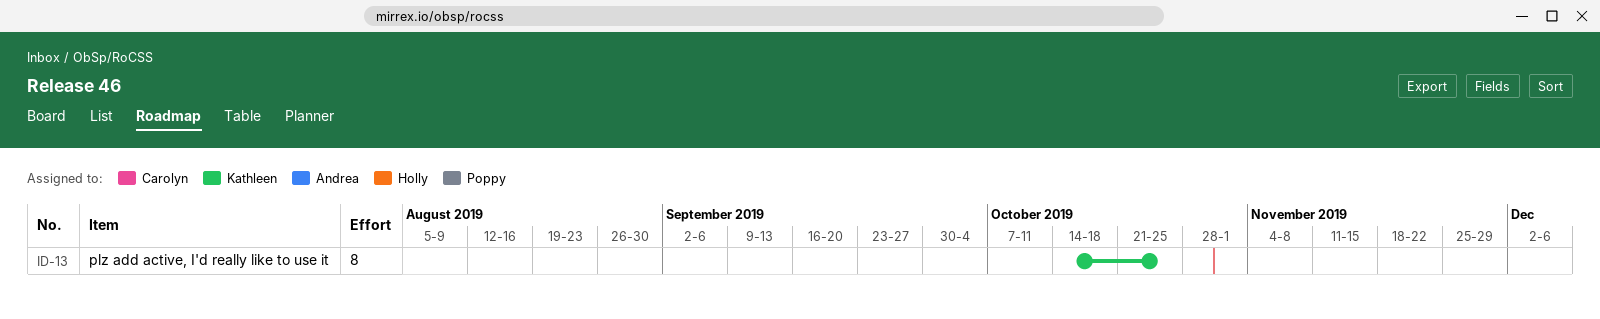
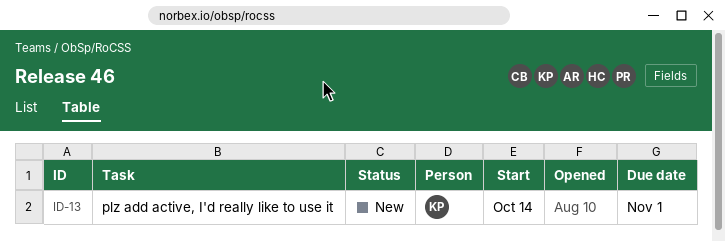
ID-13, due: Oct 25 -> Nov 1

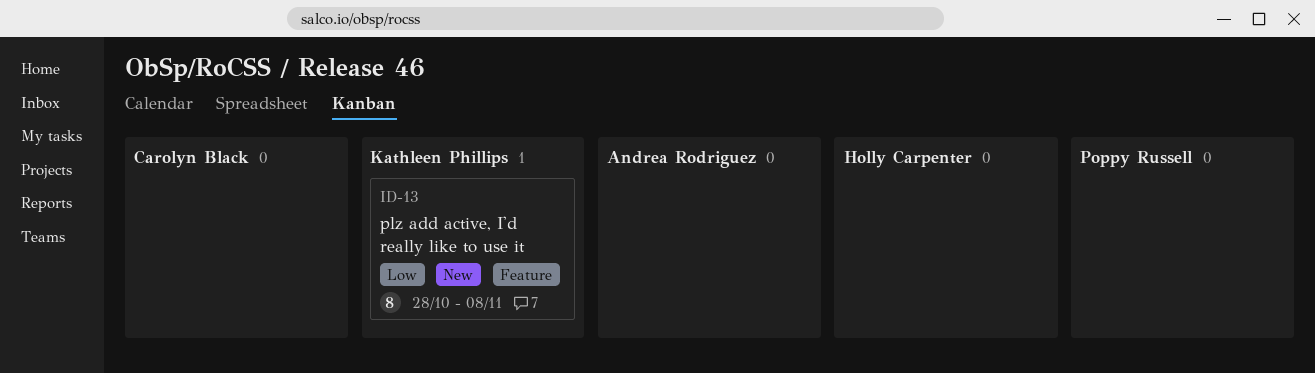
ID-13, start: Oct 14 -> Oct 28
ID-13, due: Nov 1 -> Nov 8

